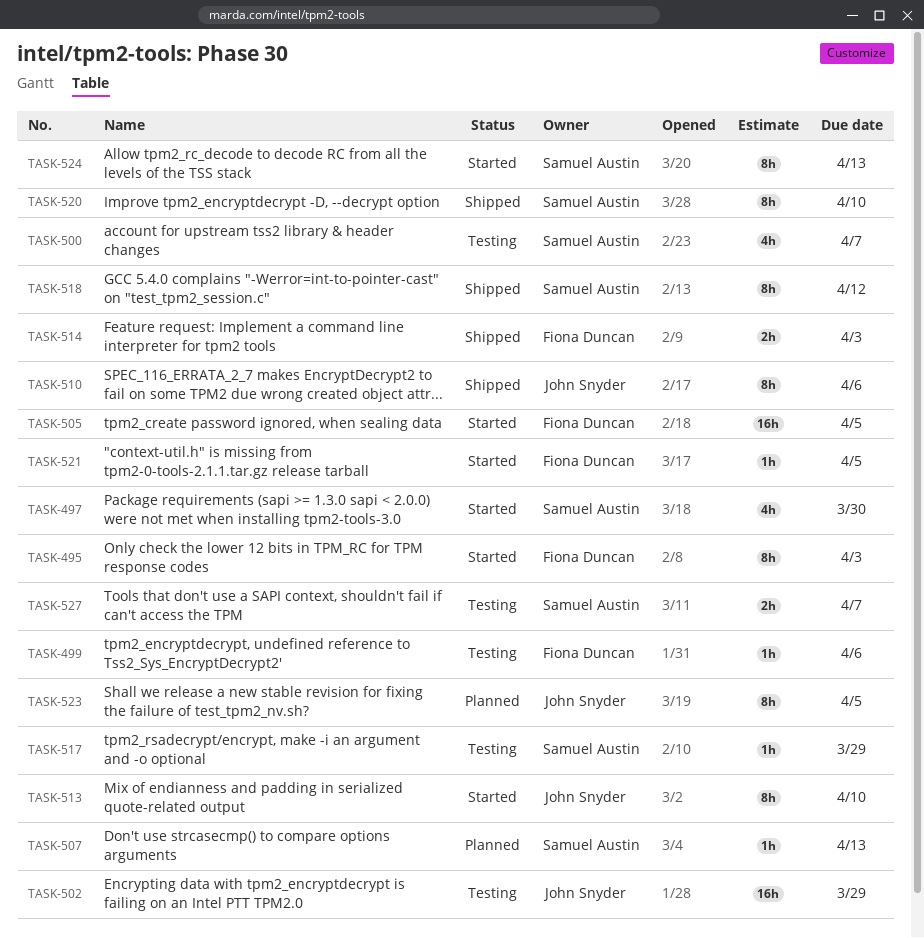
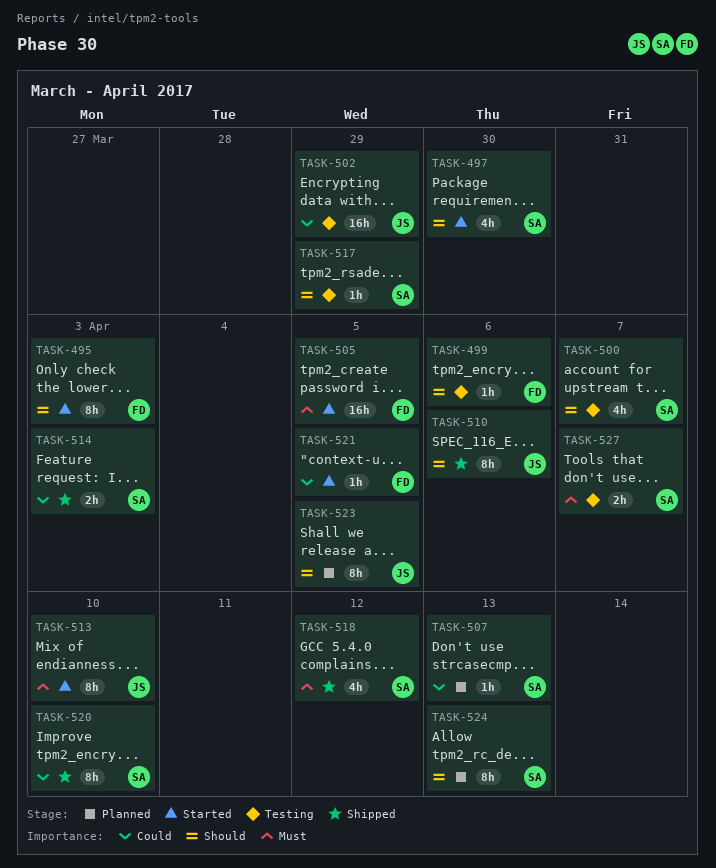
TASK-514, owner: Fiona Duncan -> Samuel Austin
TASK-518, estimate: 8h -> 4h
TASK-524, status: Started -> Planned

